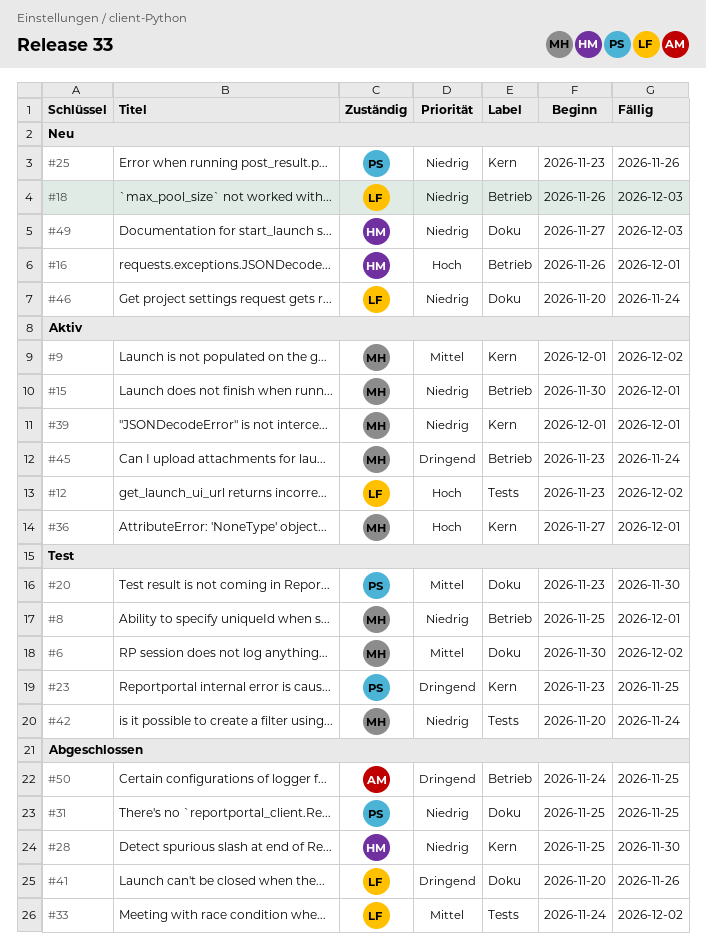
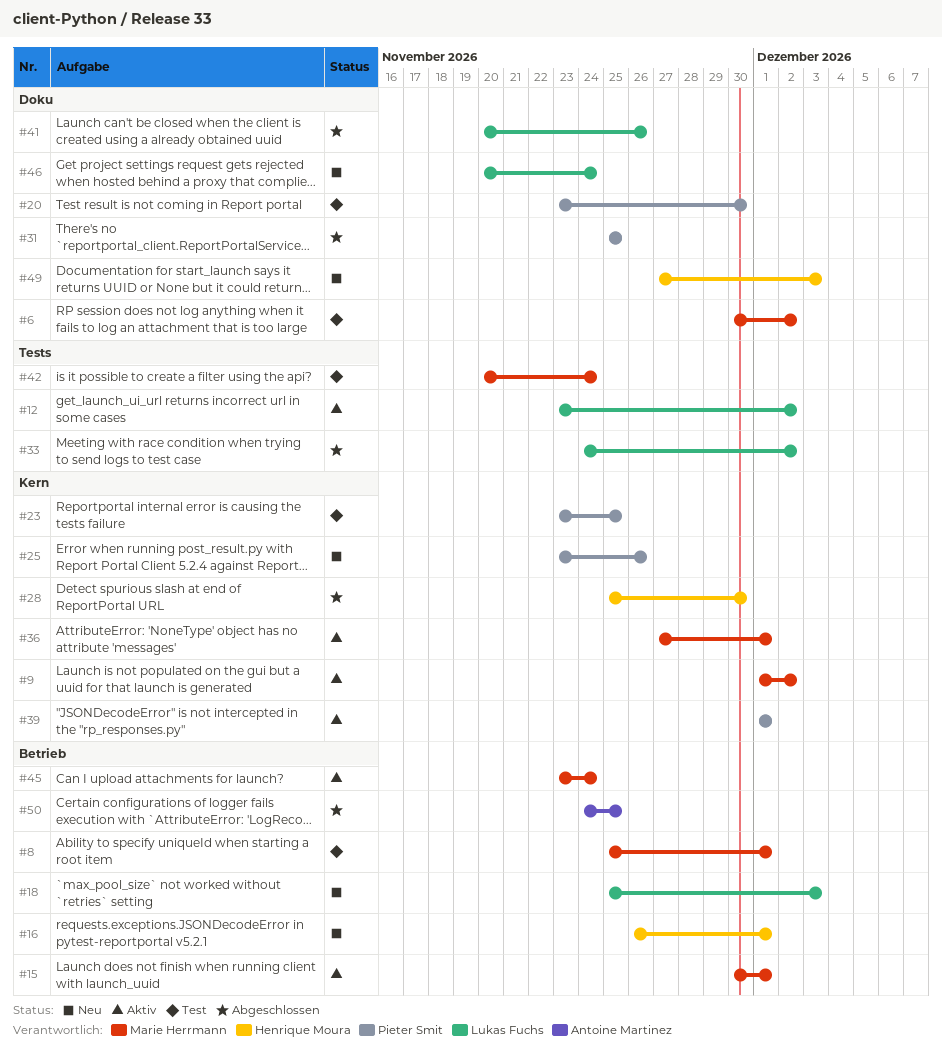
#18, start: Nov 26 -> Nov 25
#39, owner: Marie Herrmann -> Pieter Smit

